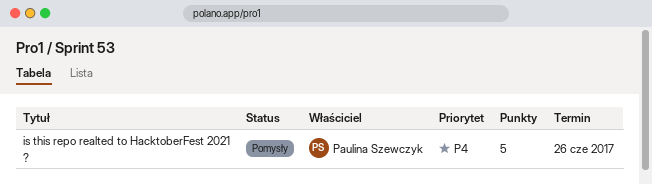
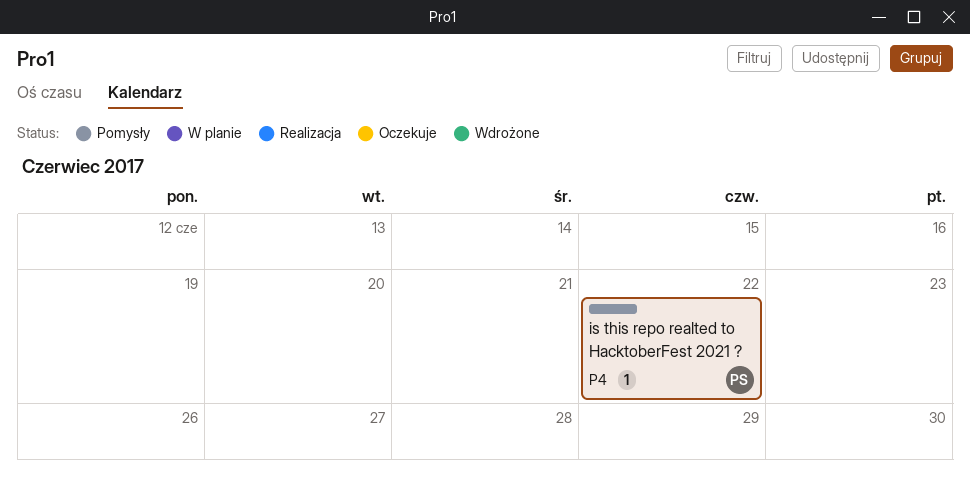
is this repo realted to HacktoberFest 2021 ?, estimate: 5 -> 1
is this repo realted to HacktoberFest 2021 ?, due: Jun 26 -> Jun 22

